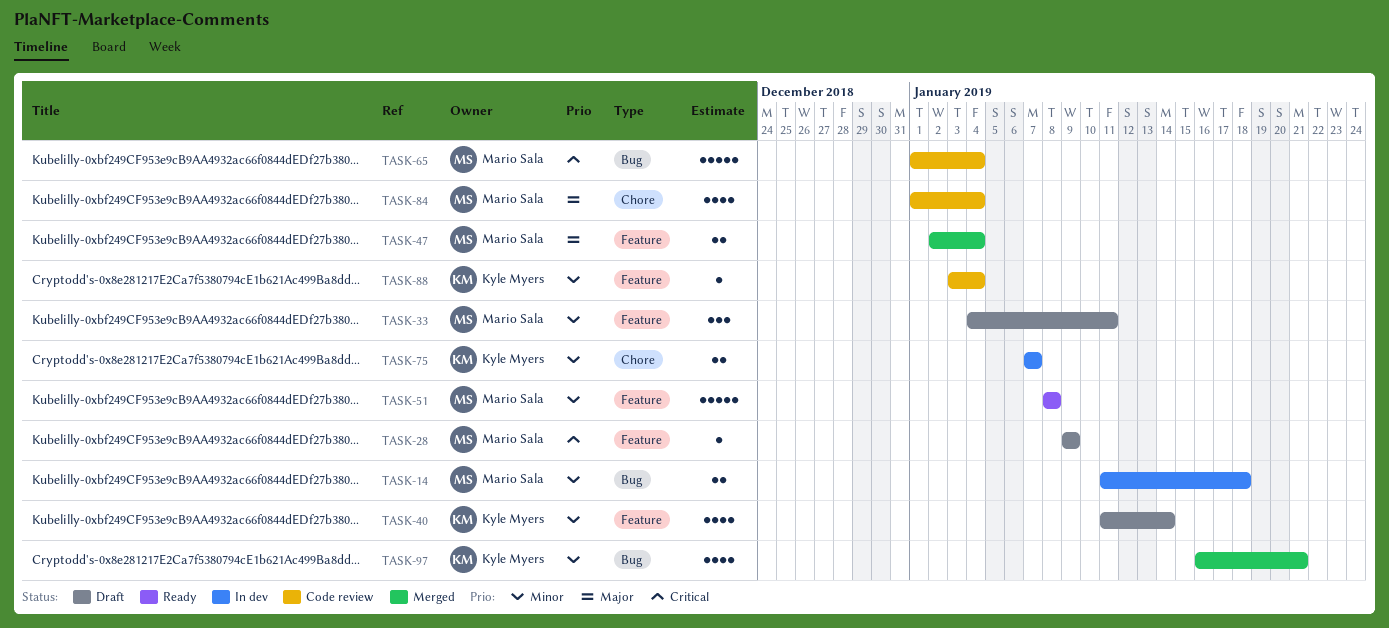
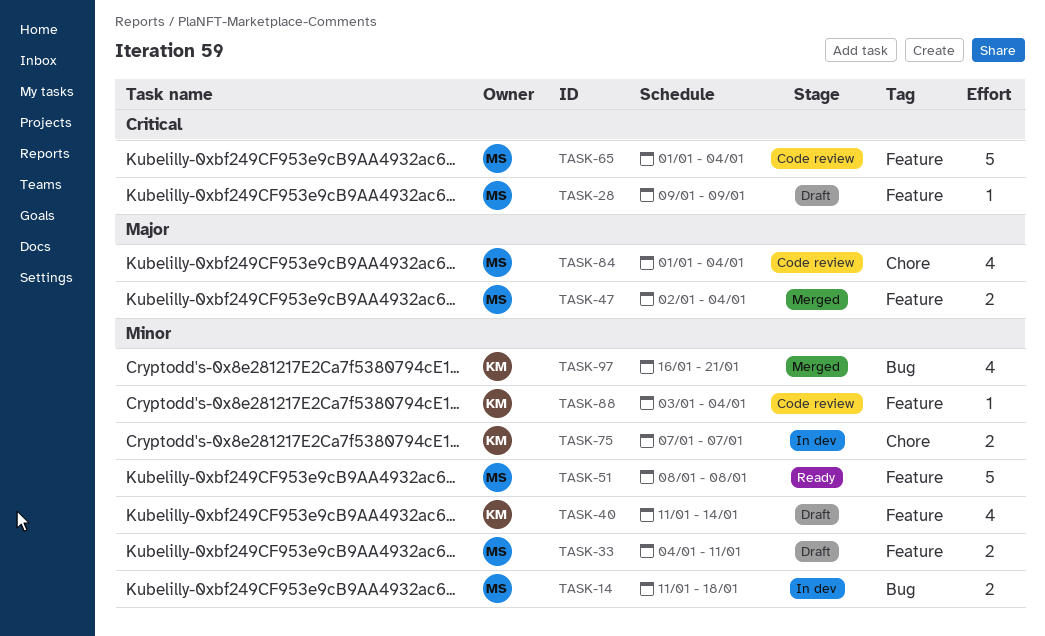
TASK-33, estimate: 3 -> 2
TASK-65, label: Bug -> Feature

